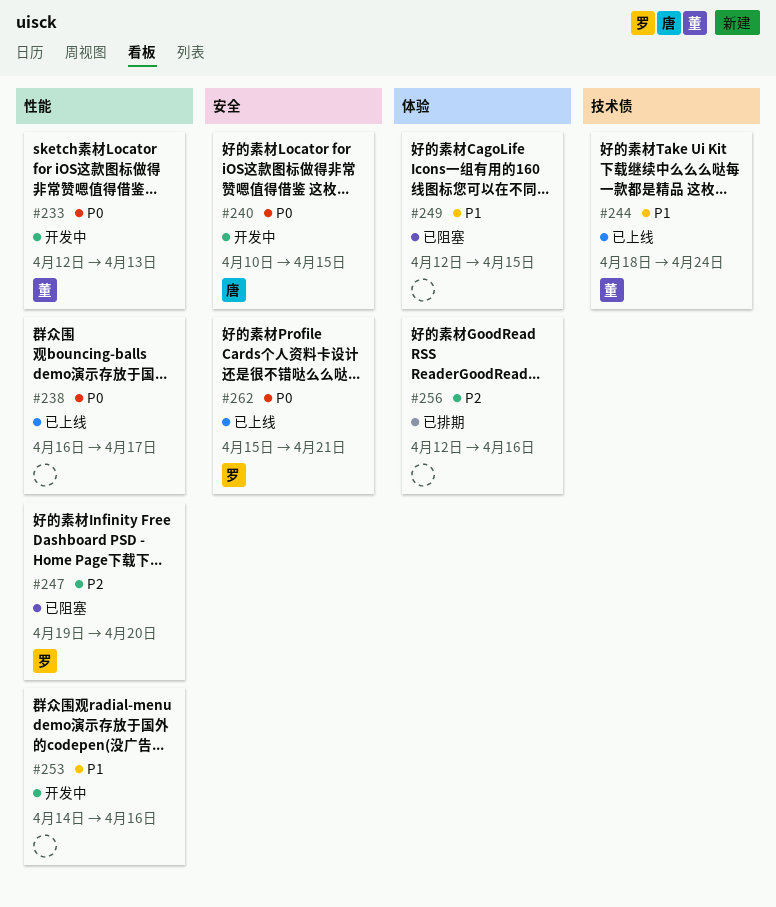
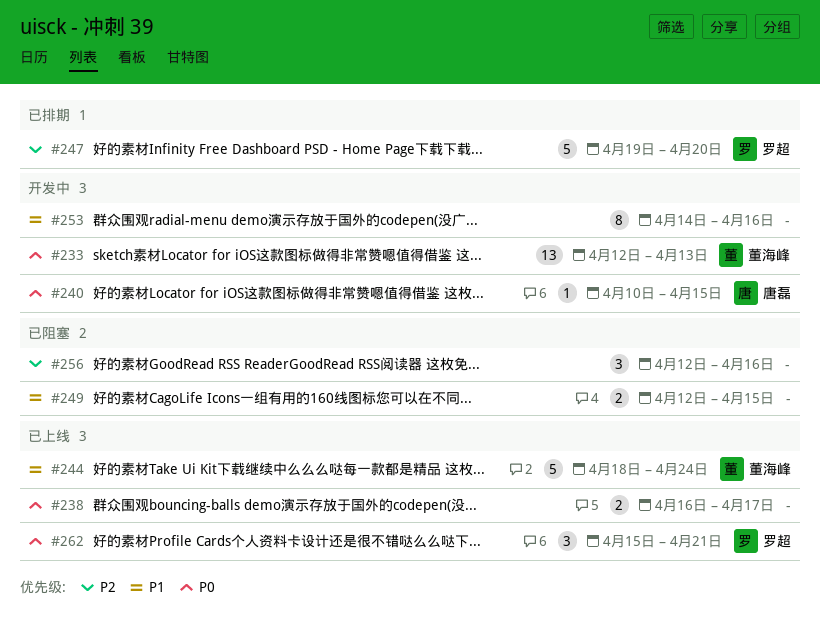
#247, status: 已阻塞 -> 已排期
#256, status: 已排期 -> 已阻塞

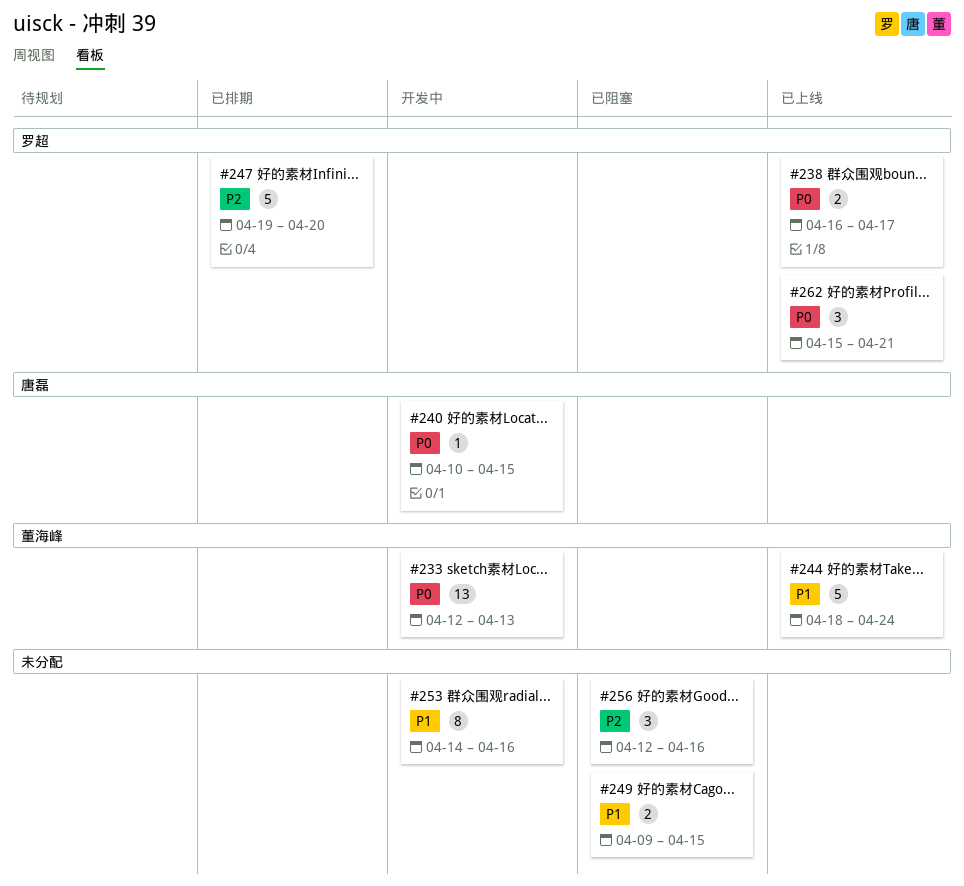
#238, owner: none -> 罗超
#249, start: Apr 12 -> Apr 9

